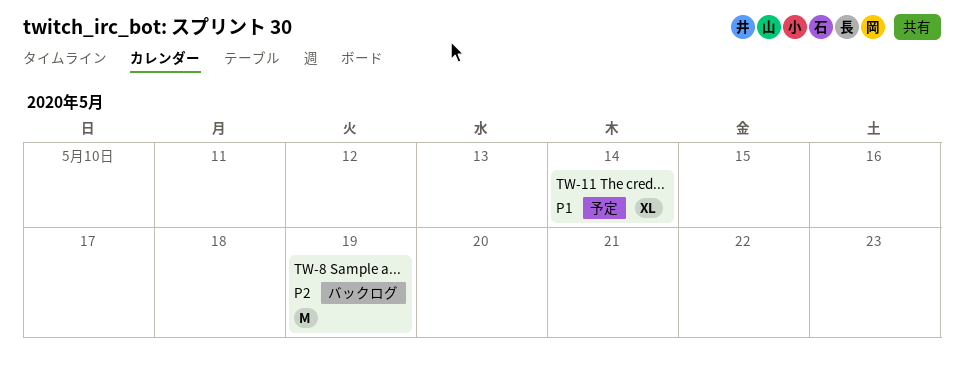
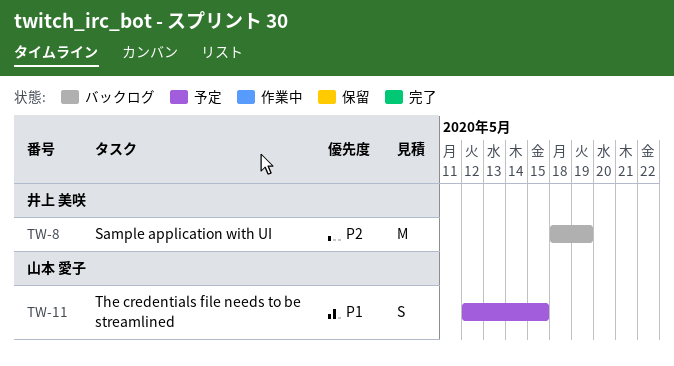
TW-11, estimate: XL -> S
TW-11, due: May 14 -> May 15

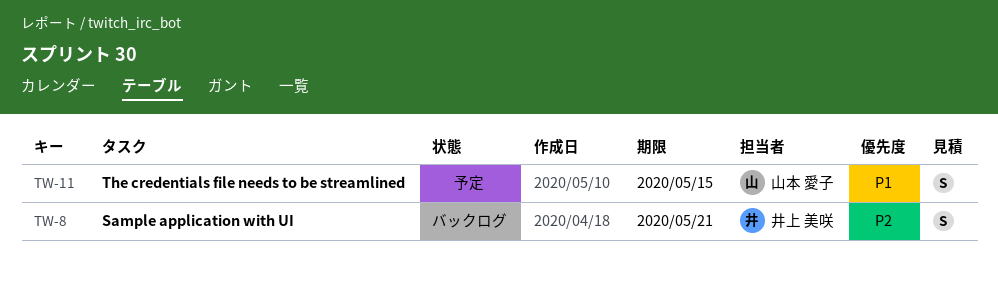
TW-8, estimate: M -> S
TW-8, due: May 19 -> May 21

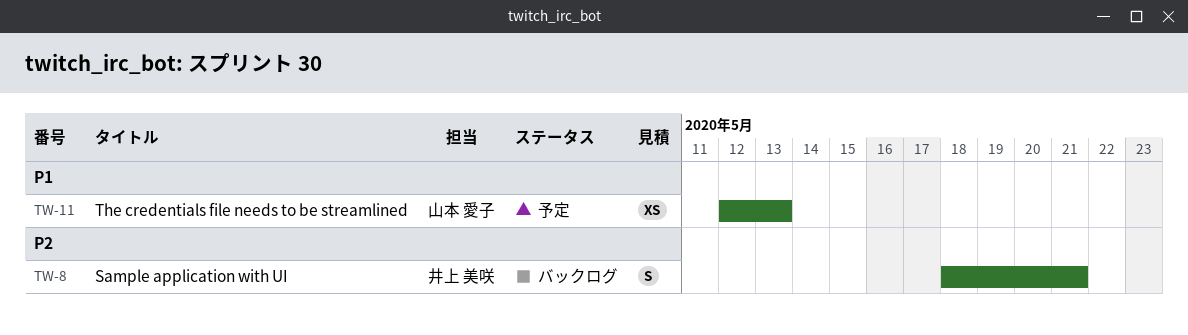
TW-11, estimate: S -> XS
TW-11, due: May 15 -> May 13

